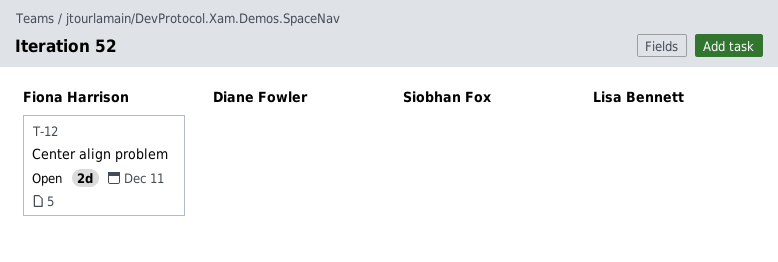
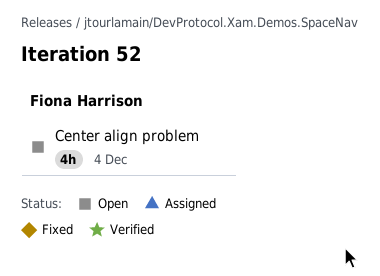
Center align problem, estimate: 2d -> 4h
Center align problem, due: Dec 11 -> Dec 4

